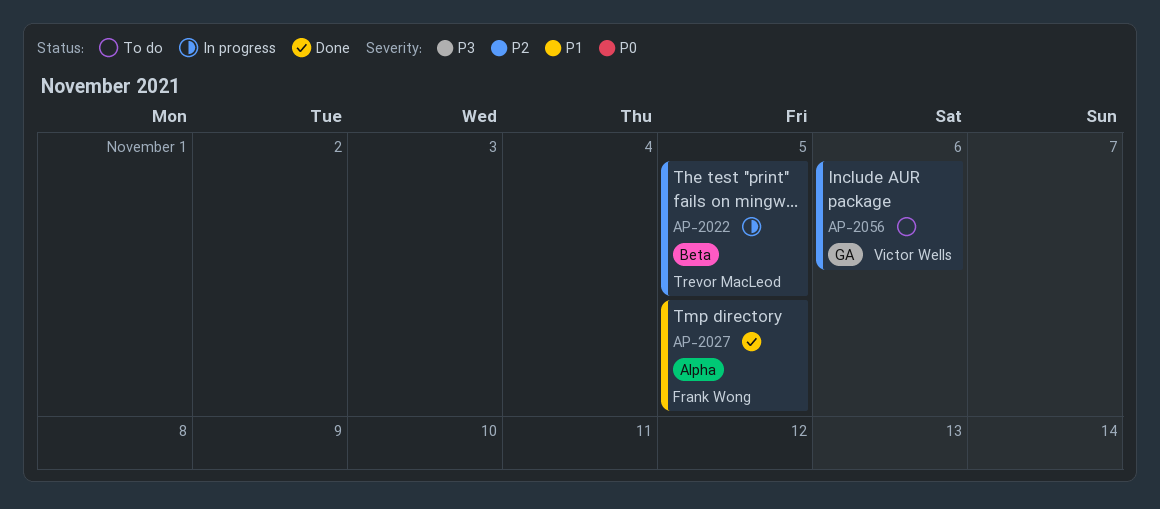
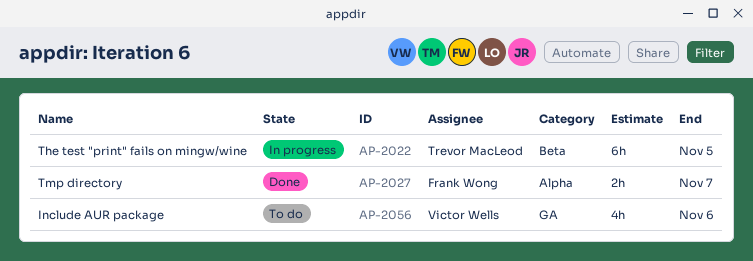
AP-2027, due: Nov 5 -> Nov 7

